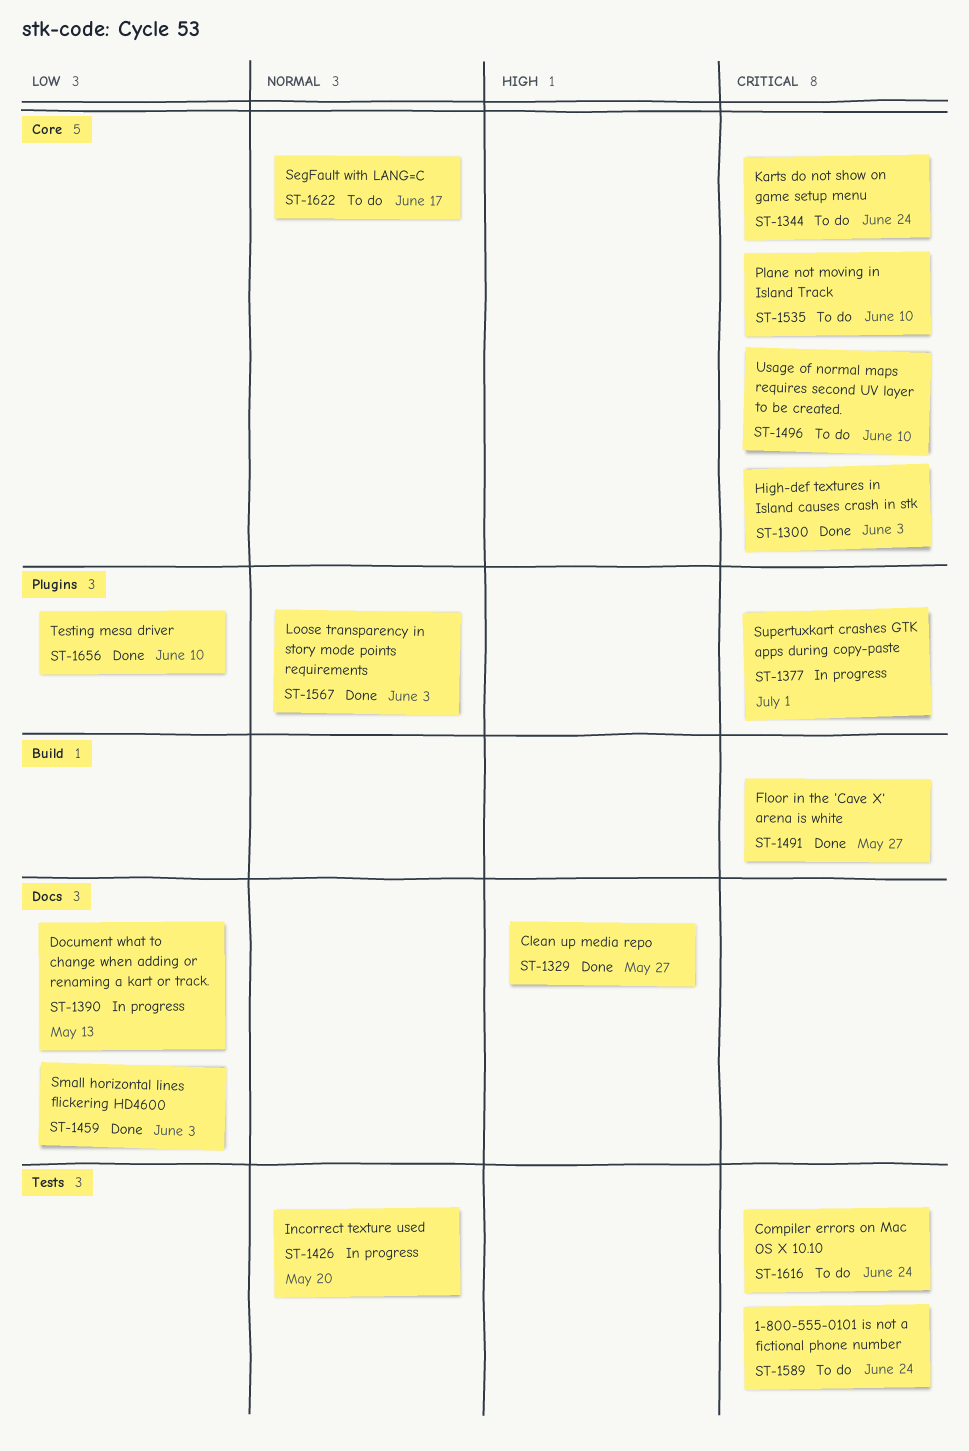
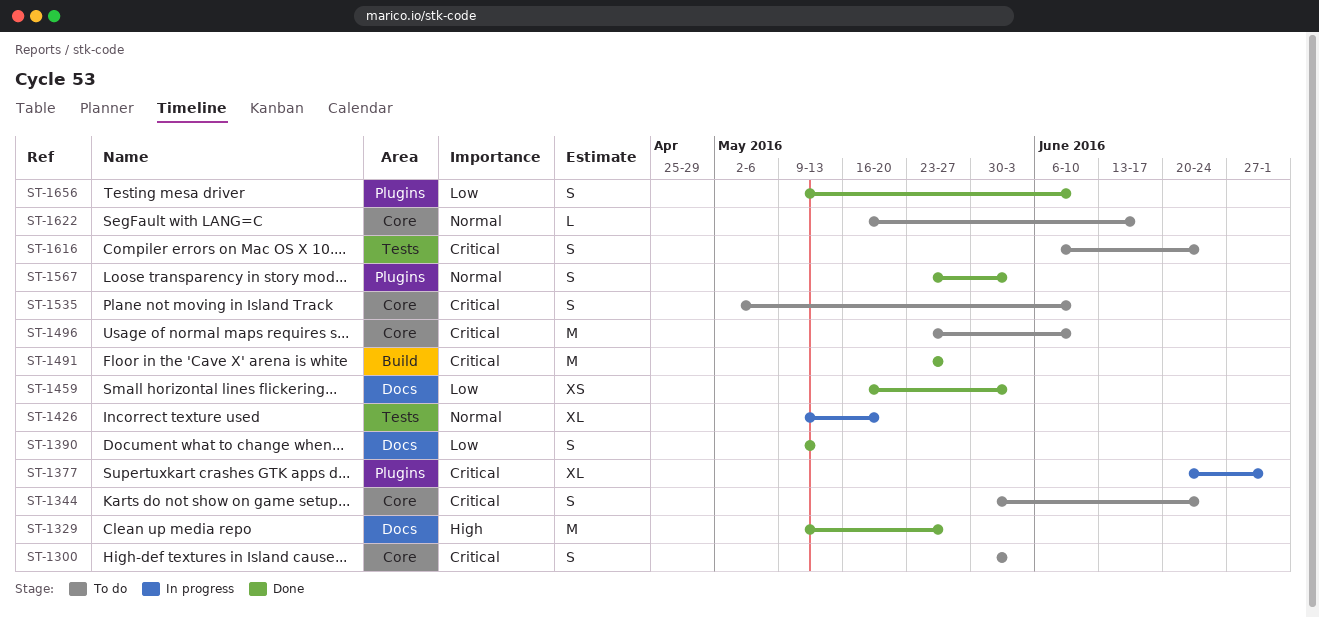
ST-1300, status: Done -> To do
ST-1390, status: In progress -> Done
ST-1589: present -> none

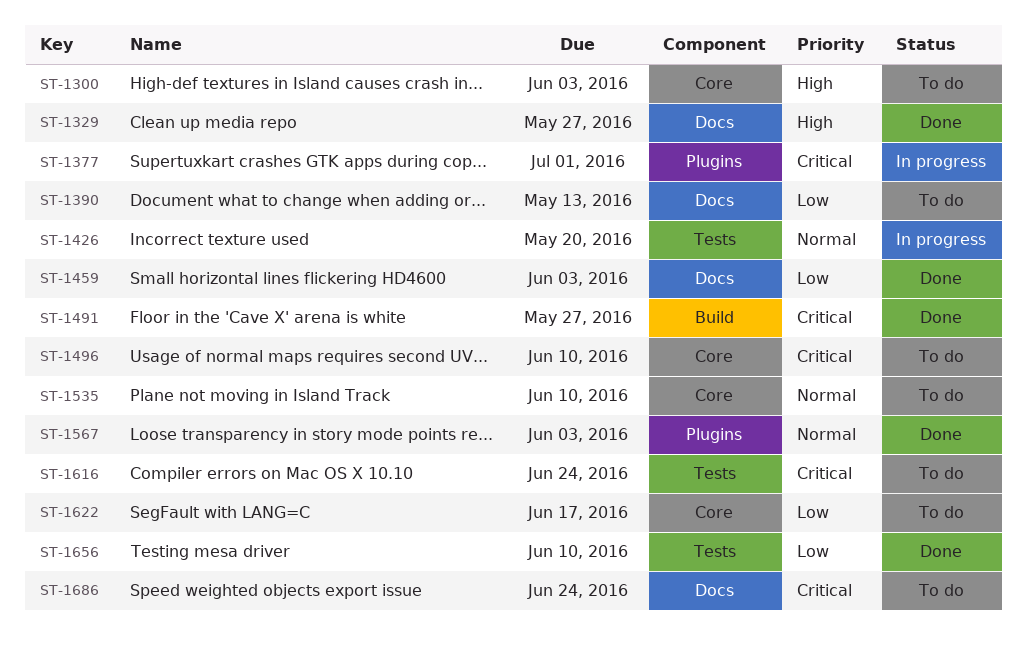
ST-1300, priority: Critical -> High
ST-1344: present -> none
ST-1390, status: Done -> To do
ST-1535, priority: Critical -> Normal
ST-1622, priority: Normal -> Low
ST-1656, label: Plugins -> Tests
ST-1686: none -> present

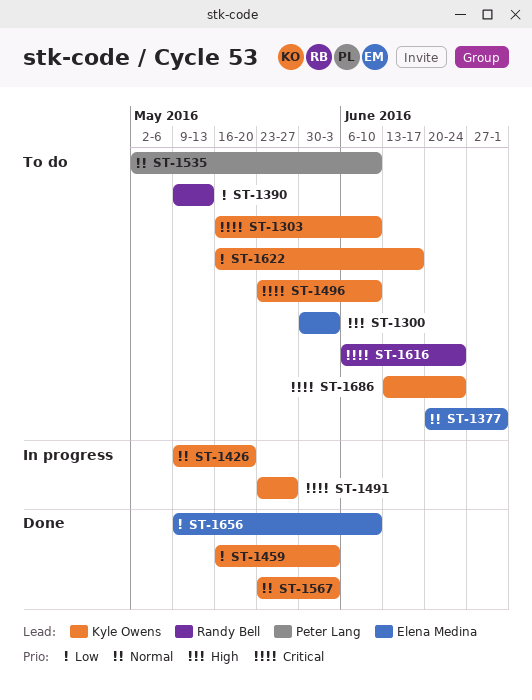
ST-1303: none -> present
ST-1329: present -> none
ST-1377, status: In progress -> To do
ST-1377, priority: Critical -> Normal
ST-1491, status: Done -> In progress

